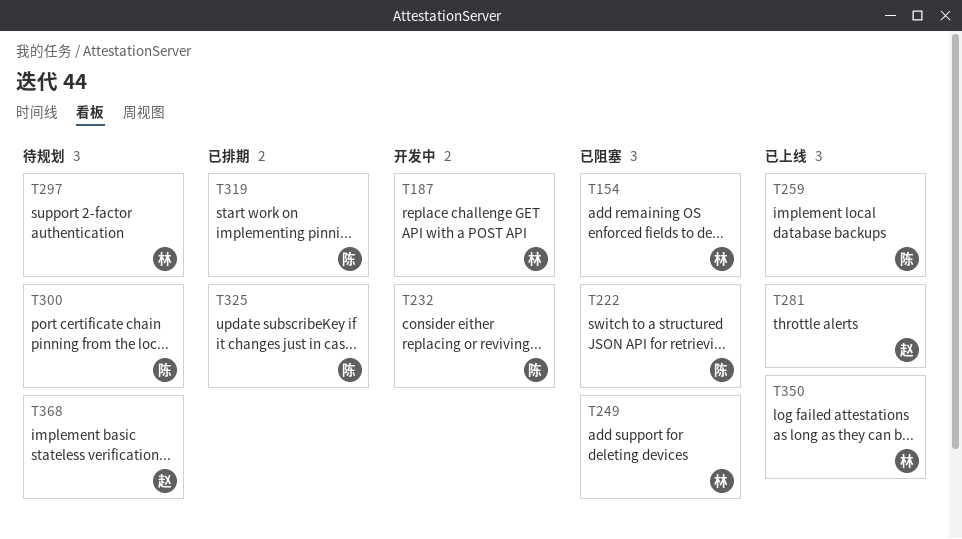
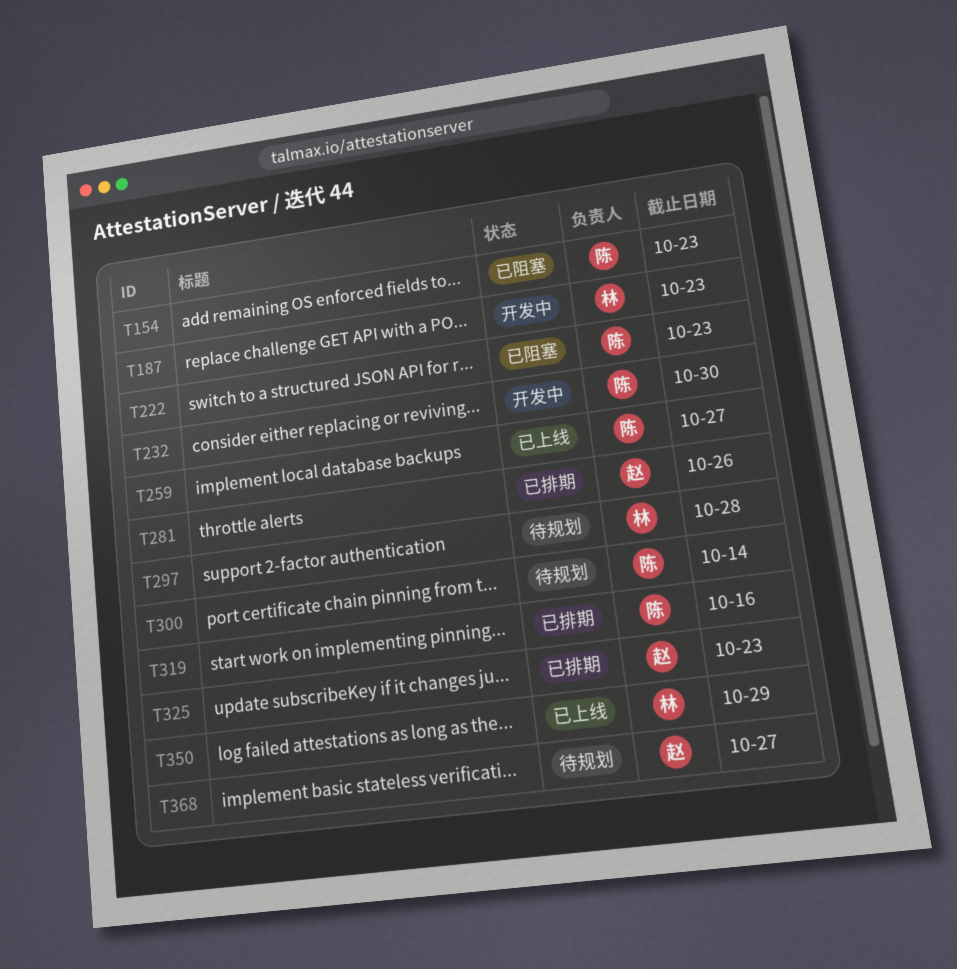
T154, owner: 林 -> 陈
T249: present -> none
T281, status: 已上线 -> 已排期
T325, owner: 陈 -> 赵

